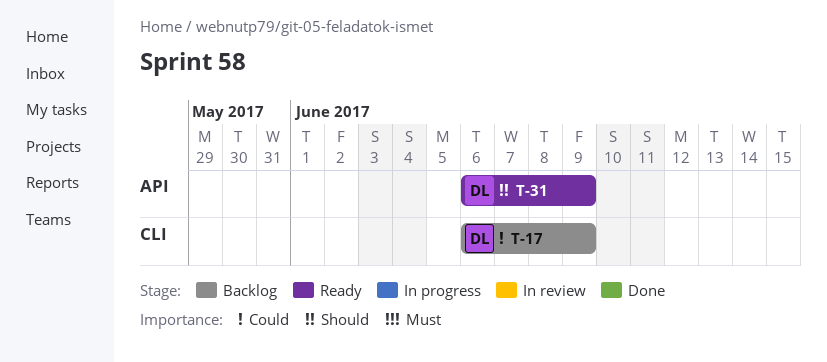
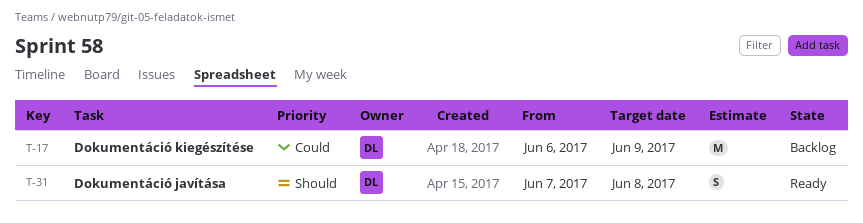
T-31, start: Jun 6 -> Jun 7
T-31, due: Jun 9 -> Jun 8

